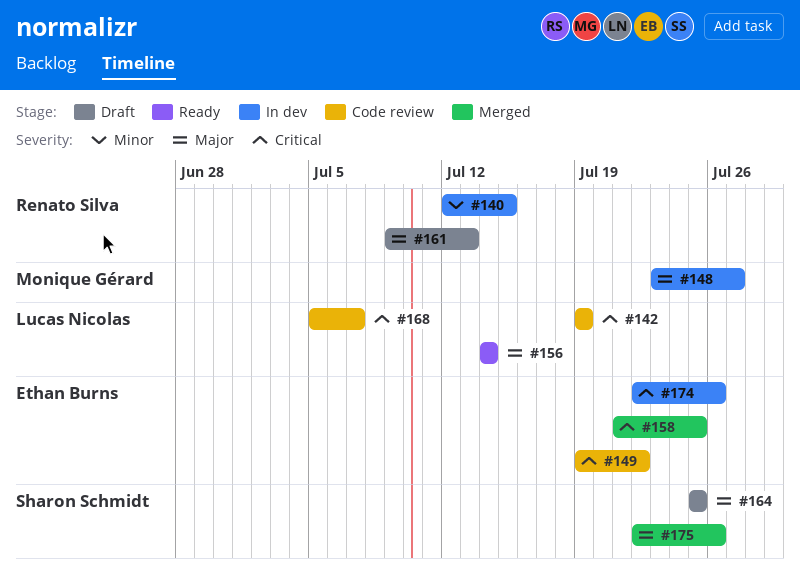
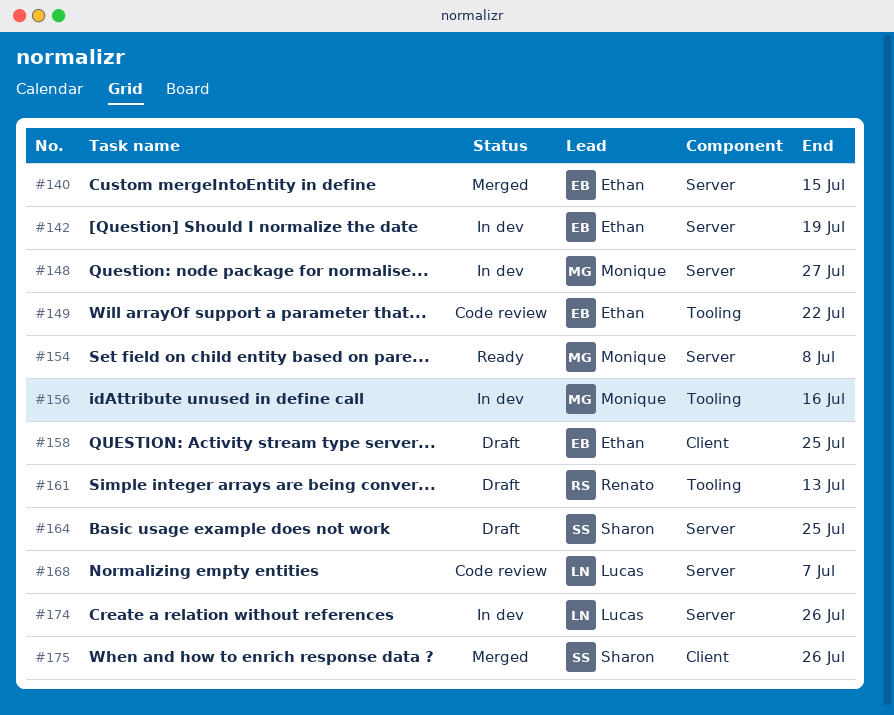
#140, status: In dev -> Merged
#140, owner: Renato Silva -> Ethan Burns
#142, status: Code review -> In dev
#142, owner: Lucas Nicolas -> Ethan Burns
#154: none -> present
#156, status: Ready -> In dev
#156, owner: Lucas Nicolas -> Monique Gérard
#156, due: Jul 14 -> Jul 16
#158, status: Merged -> Draft
#174, owner: Ethan Burns -> Lucas Nicolas

